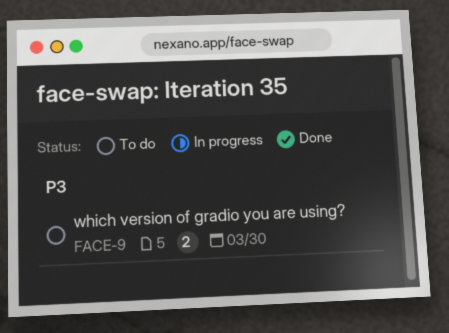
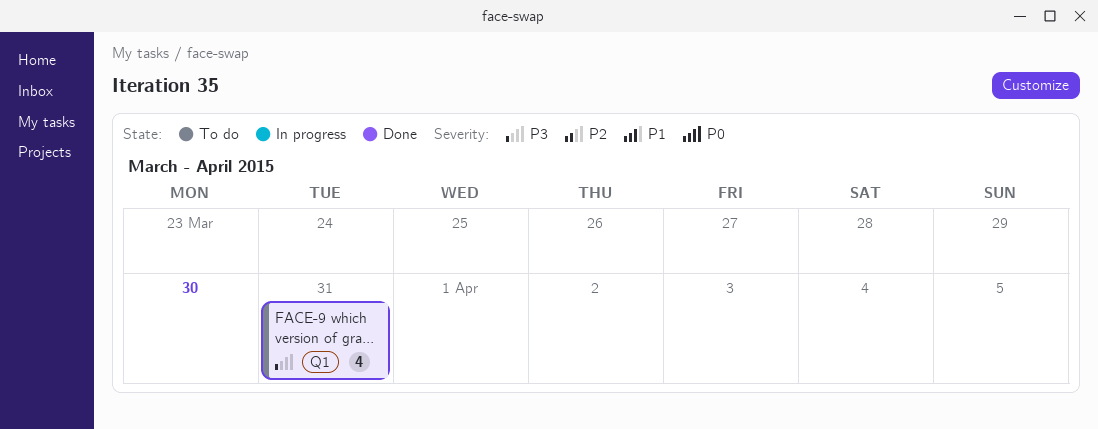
FACE-9, estimate: 2 -> 4
FACE-9, due: Mar 30 -> Mar 31

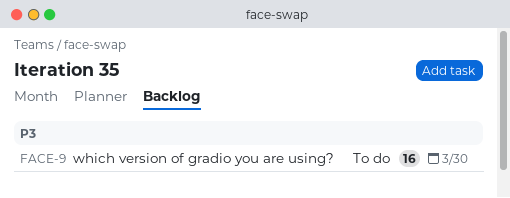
FACE-9, estimate: 4 -> 16
FACE-9, due: Mar 31 -> Mar 30

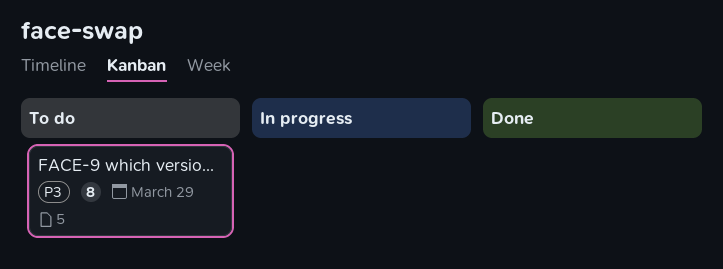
FACE-9, estimate: 16 -> 8
FACE-9, due: Mar 30 -> Mar 29

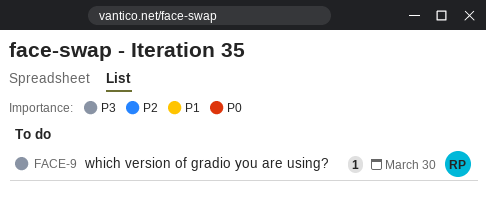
FACE-9, estimate: 8 -> 1
FACE-9, due: Mar 29 -> Mar 30

